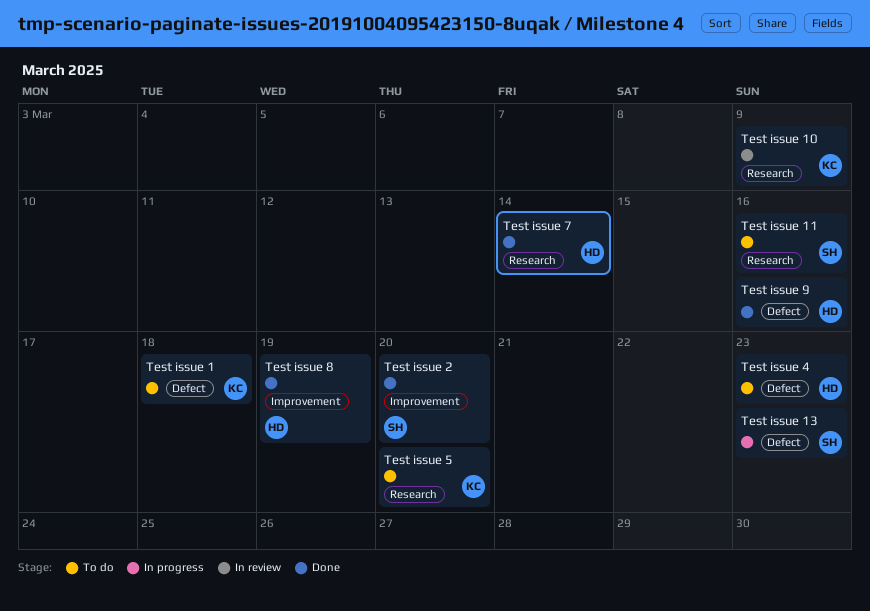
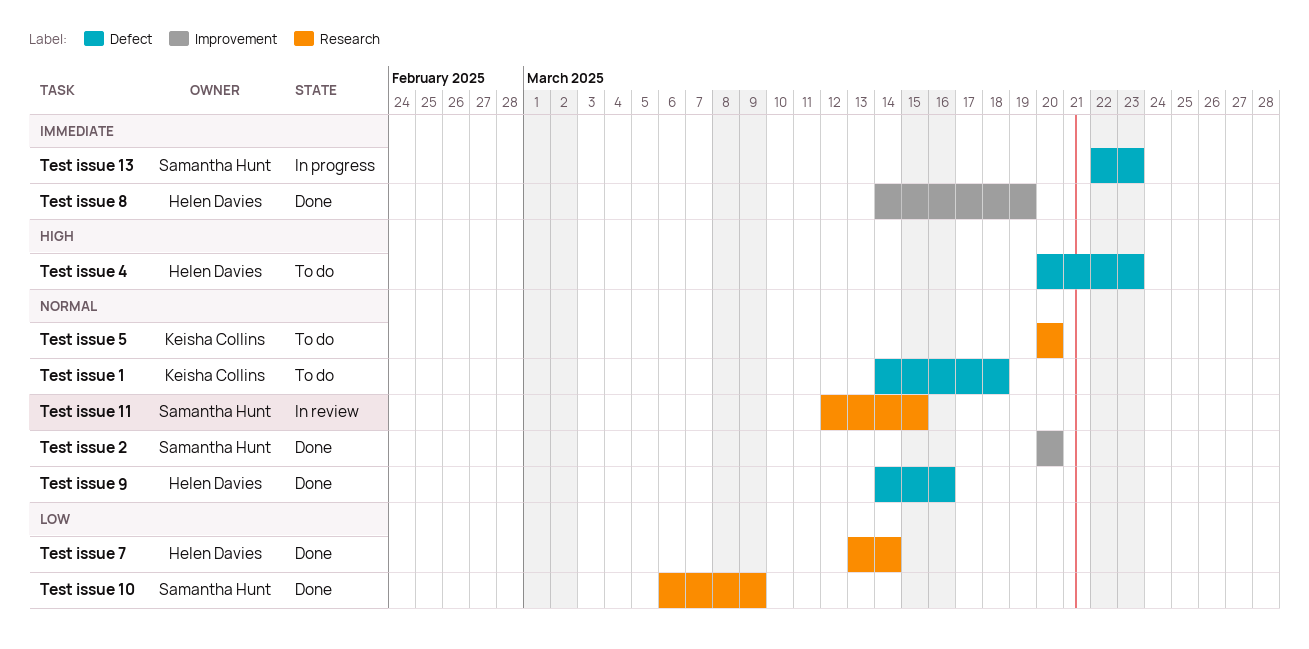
Test issue 10, status: In review -> Done
Test issue 10, owner: Keisha Collins -> Samantha Hunt
Test issue 11, status: To do -> In review
Test issue 11, due: Mar 16 -> Mar 15

